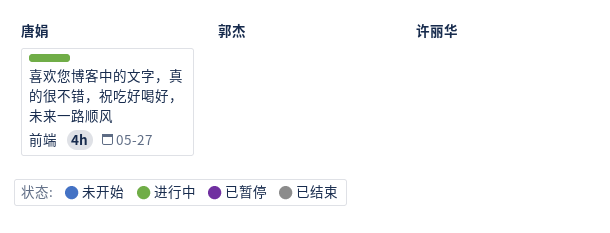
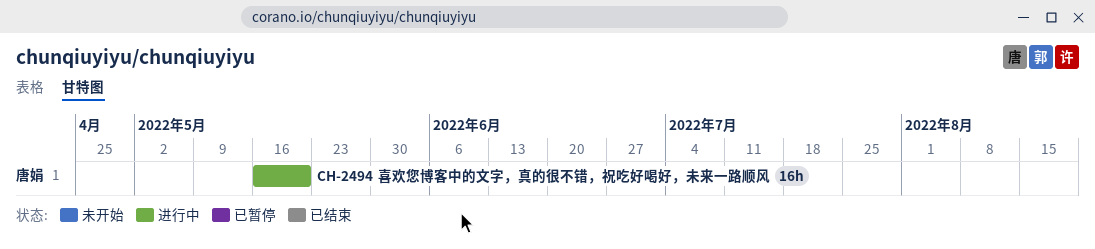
喜欢您博客中的文字，真的很不错，祝吃好喝好，未来一路顺风, estimate: 4h -> 16h
喜欢您博客中的文字，真的很不错，祝吃好喝好，未来一路顺风, due: May 27 -> May 20

